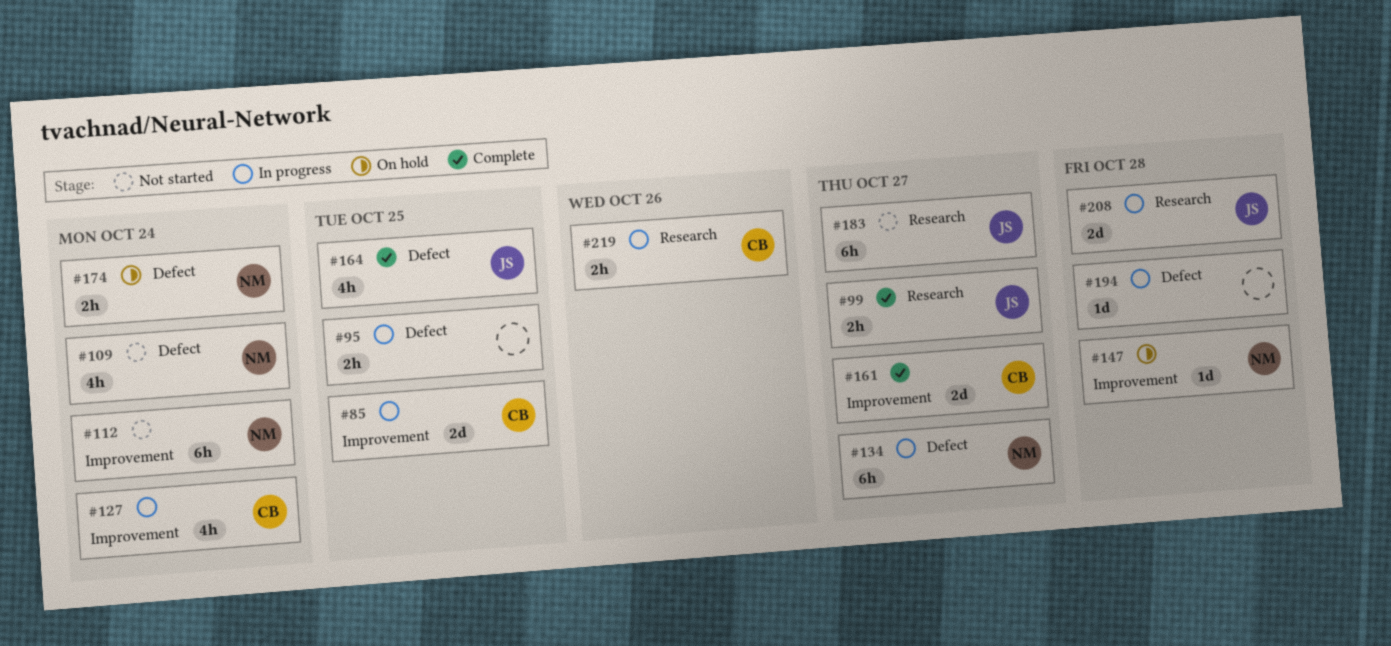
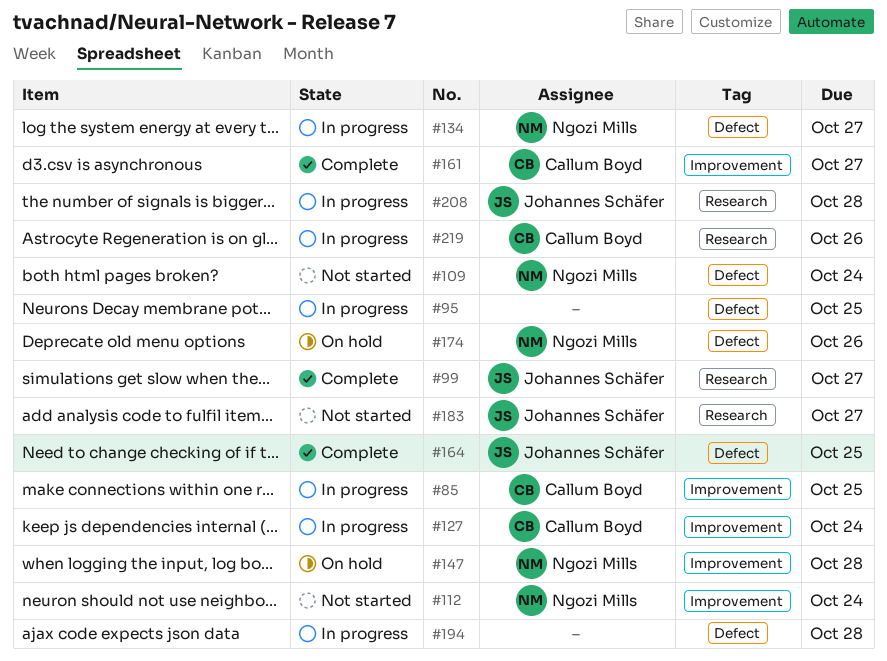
#174, due: Oct 24 -> Oct 26

